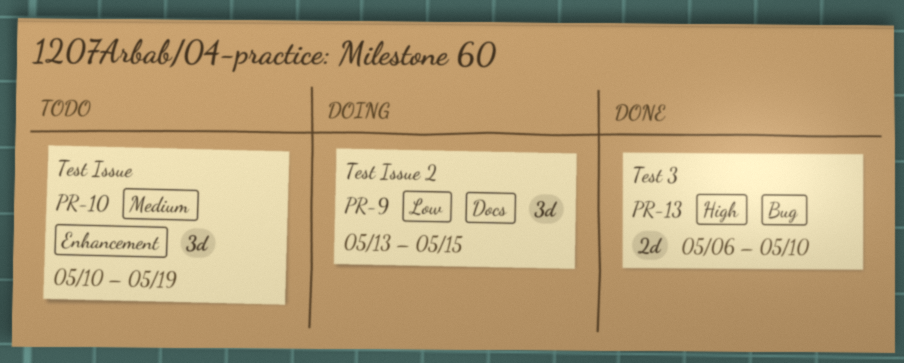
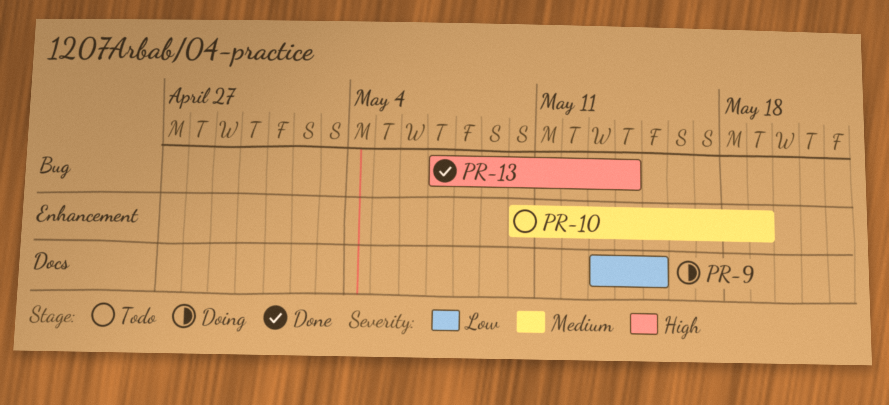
PR-13, start: May 6 -> May 7
PR-13, due: May 10 -> May 14

